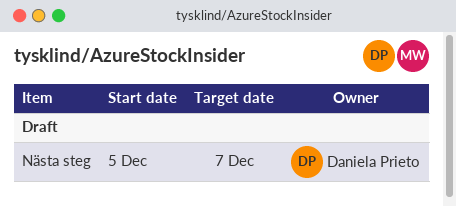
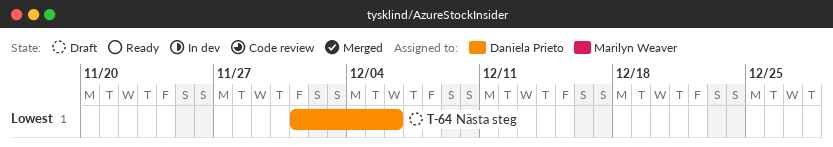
Nästa steg, start: Dec 5 -> Dec 1
Nästa steg, due: Dec 7 -> Dec 6

